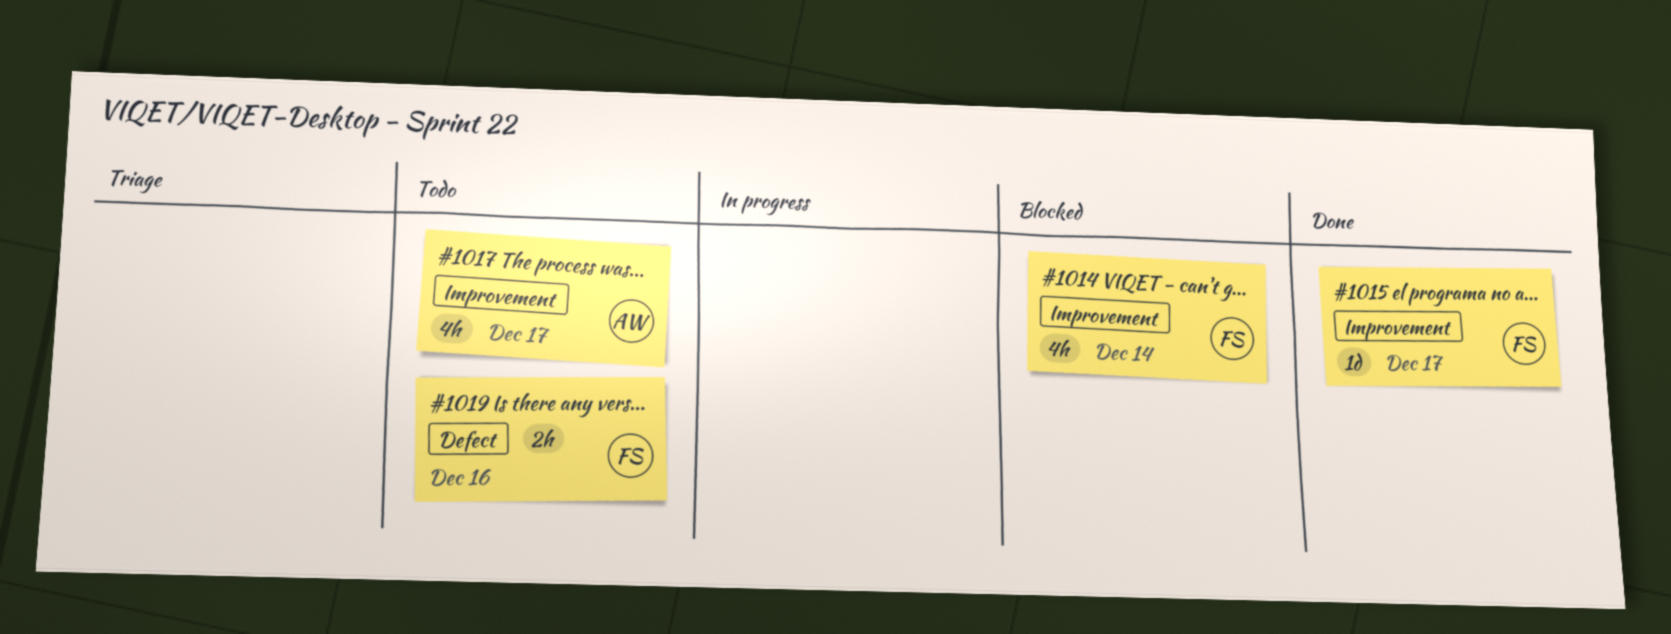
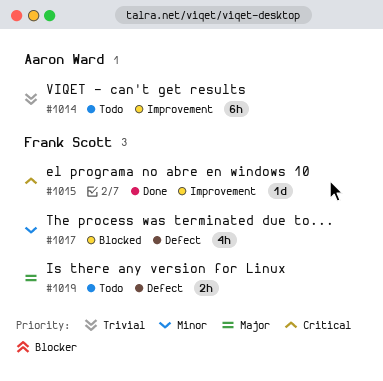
#1014, status: Blocked -> Todo
#1014, owner: Frank Scott -> Aaron Ward
#1014, estimate: 4h -> 6h
#1017, status: Todo -> Blocked
#1017, owner: Aaron Ward -> Frank Scott
#1017, label: Improvement -> Defect

